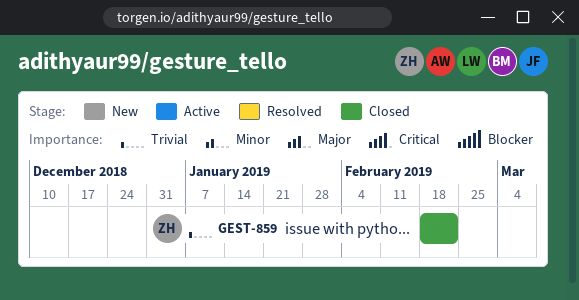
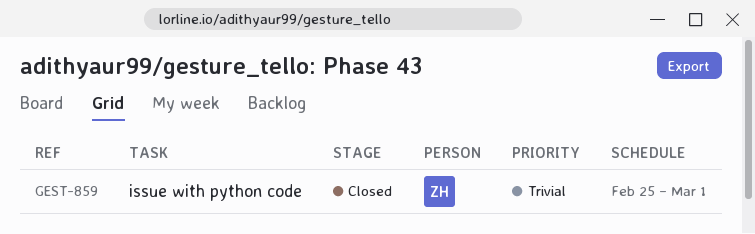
GEST-859, start: Feb 18 -> Feb 25
GEST-859, due: Feb 22 -> Mar 1

